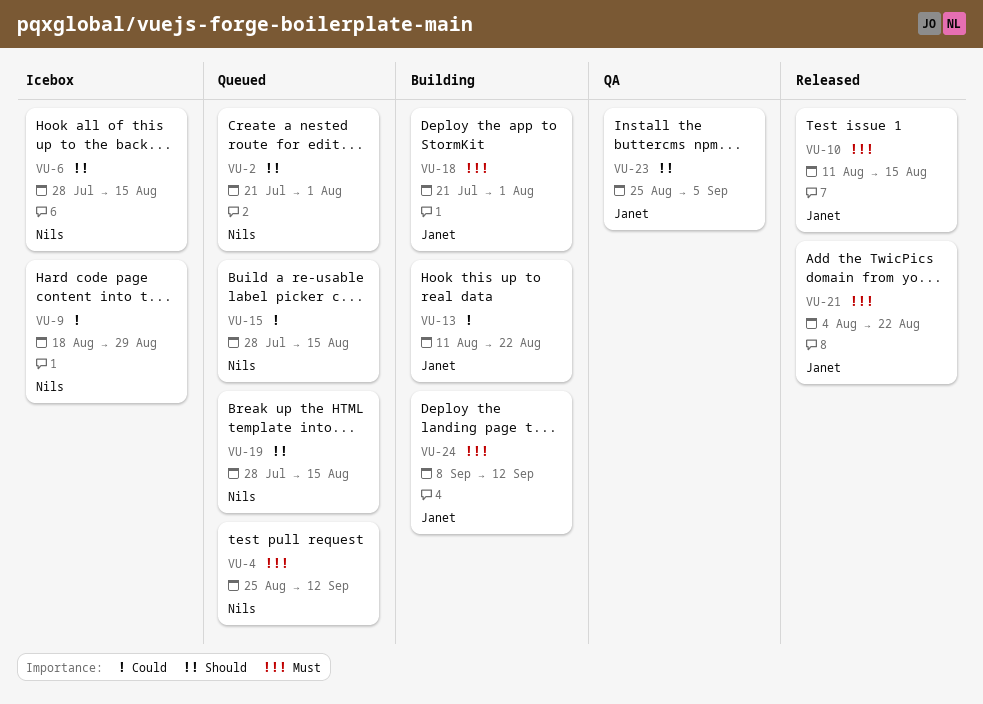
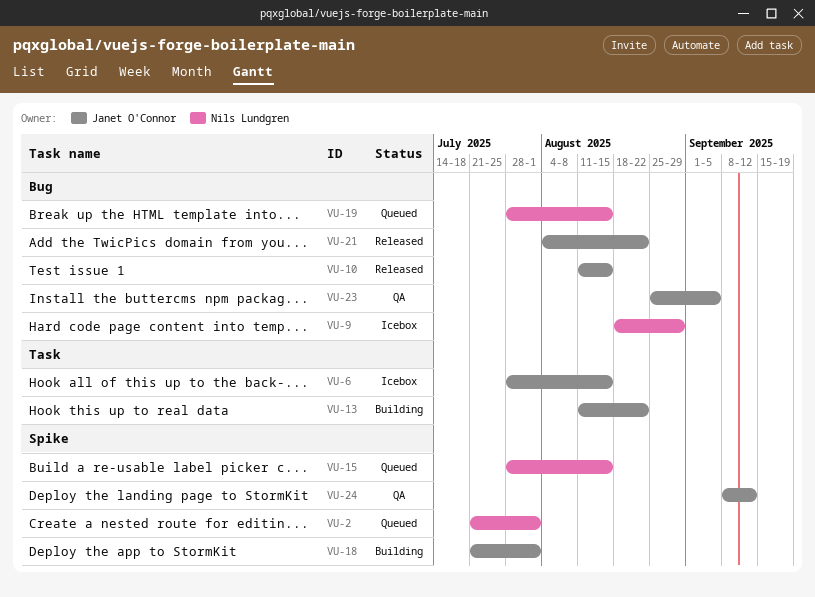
VU-4: present -> none
VU-6, owner: Nils Lundgren -> Janet O'Connor
VU-24, status: Building -> QA

